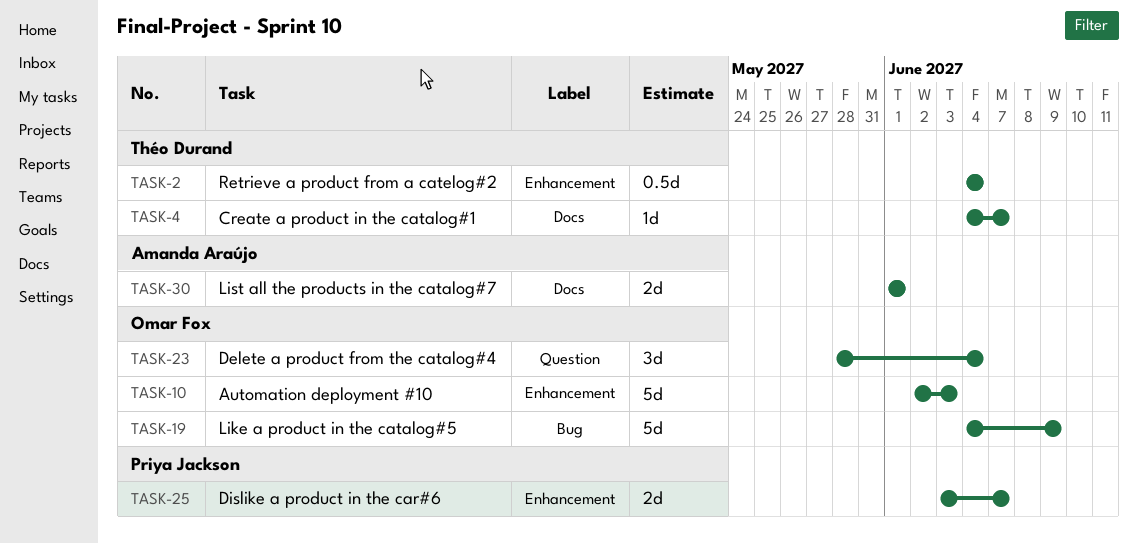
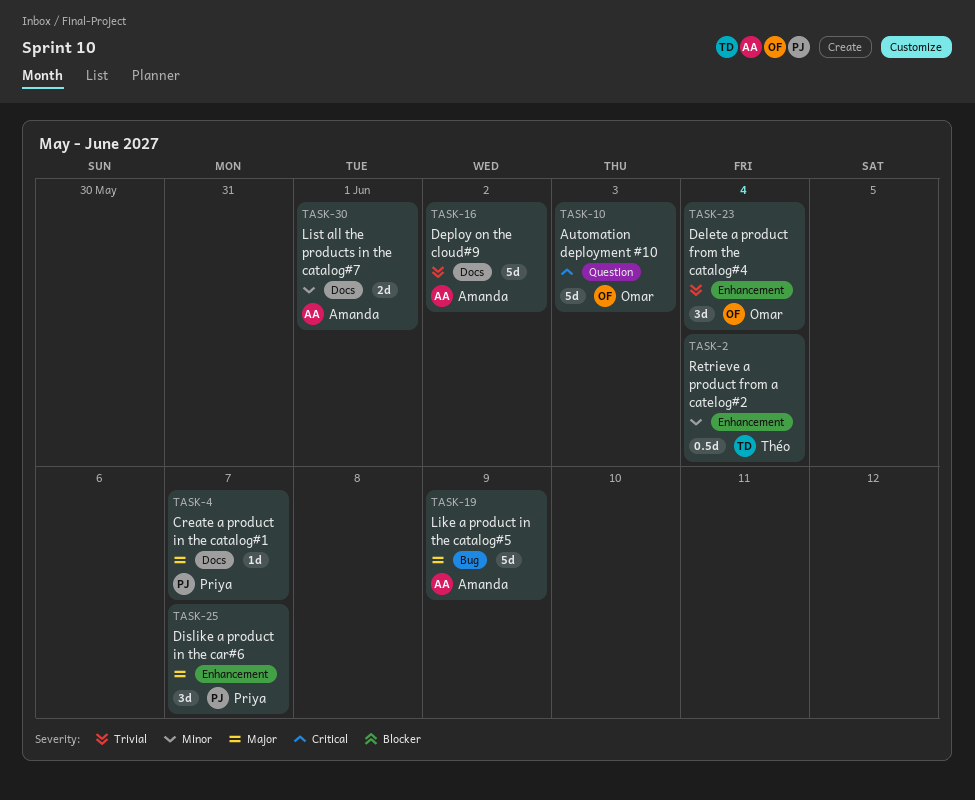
TASK-4, owner: Théo Durand -> Priya Jackson
TASK-10, label: Enhancement -> Question
TASK-16: none -> present
TASK-19, owner: Omar Fox -> Amanda Araújo
TASK-23, label: Question -> Enhancement
TASK-25, estimate: 2d -> 3d

